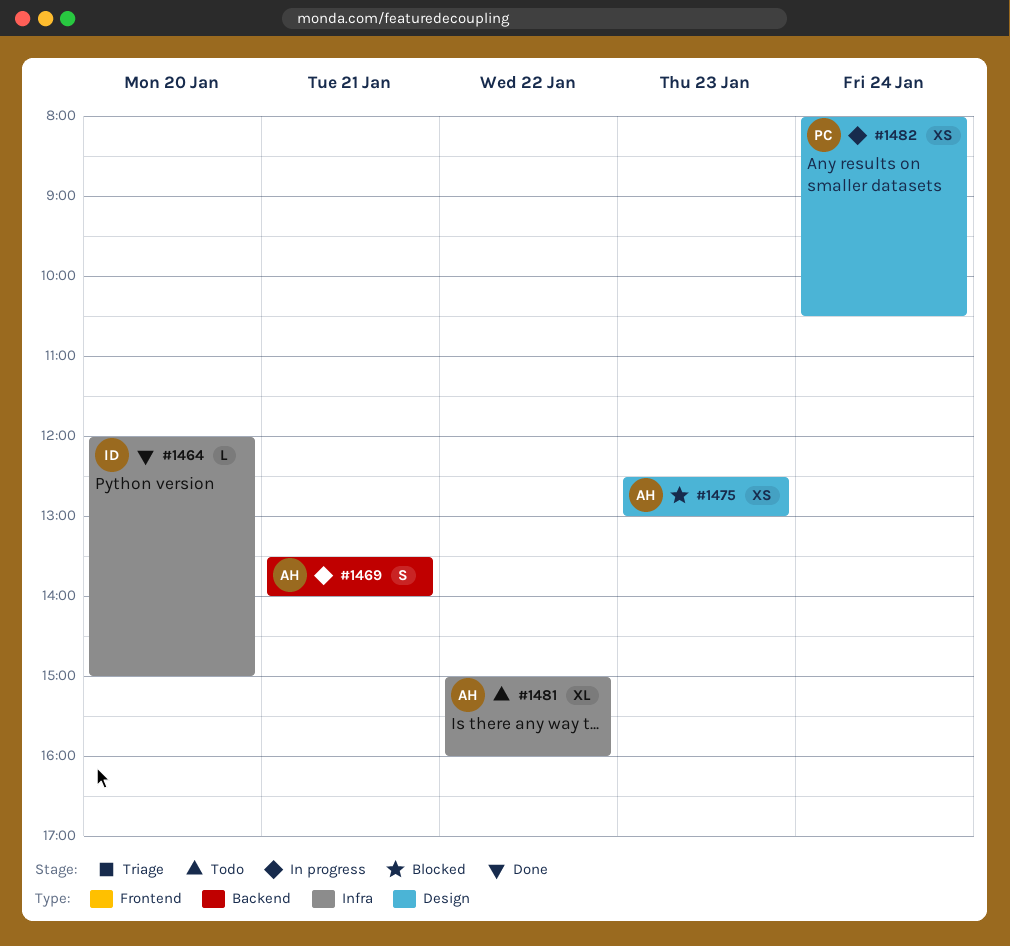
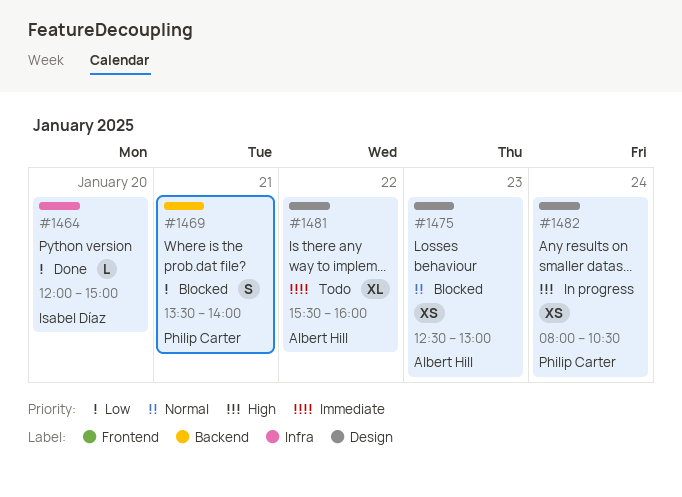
#1469, status: In progress -> Blocked
#1469, owner: Albert Hill -> Philip Carter
#1481, label: Infra -> Design
#1481, begins: 15:00 -> 15:30

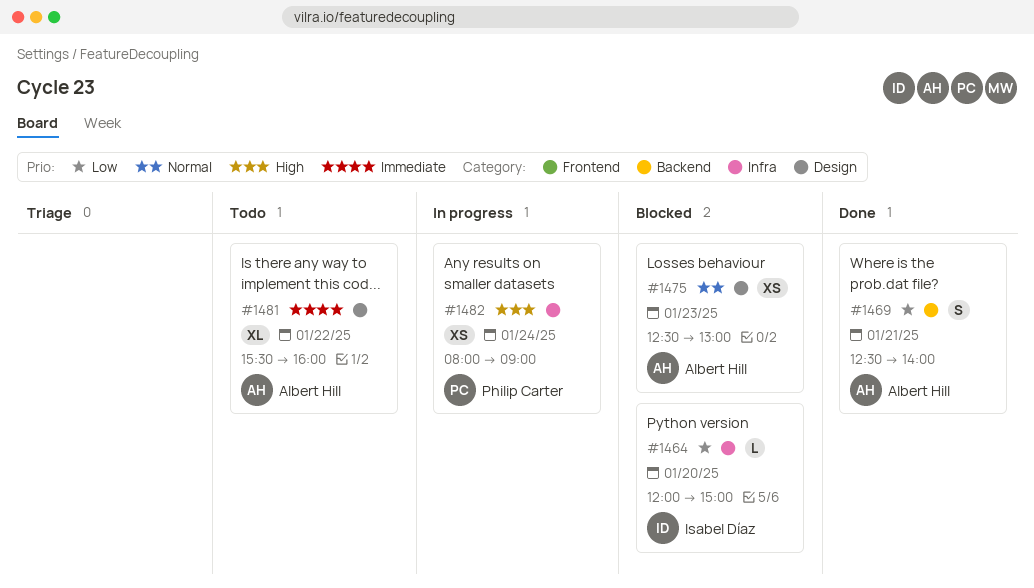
#1464, status: Done -> Blocked
#1469, status: Blocked -> Done
#1469, owner: Philip Carter -> Albert Hill
#1469, begins: 13:30 -> 12:30
#1482, label: Design -> Infra
#1482, ends: 10:30 -> 09:00

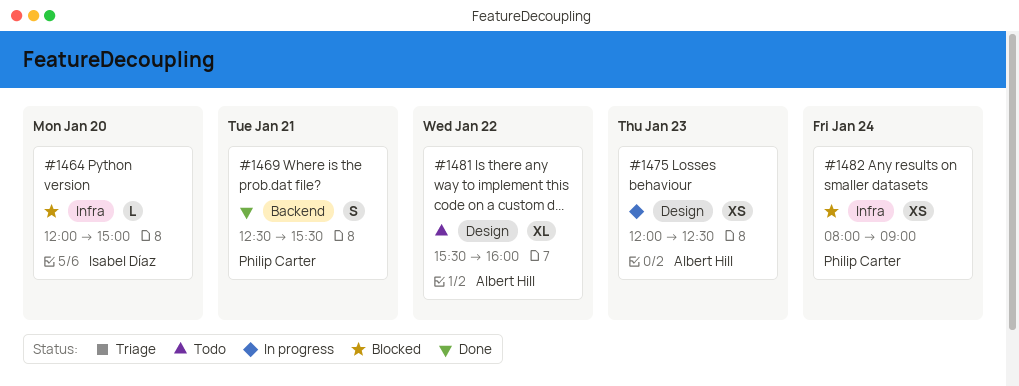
#1469, owner: Albert Hill -> Philip Carter
#1469, ends: 14:00 -> 15:30
#1475, status: Blocked -> In progress
#1475, begins: 12:30 -> 12:00
#1475, ends: 13:00 -> 12:30
#1482, status: In progress -> Blocked

